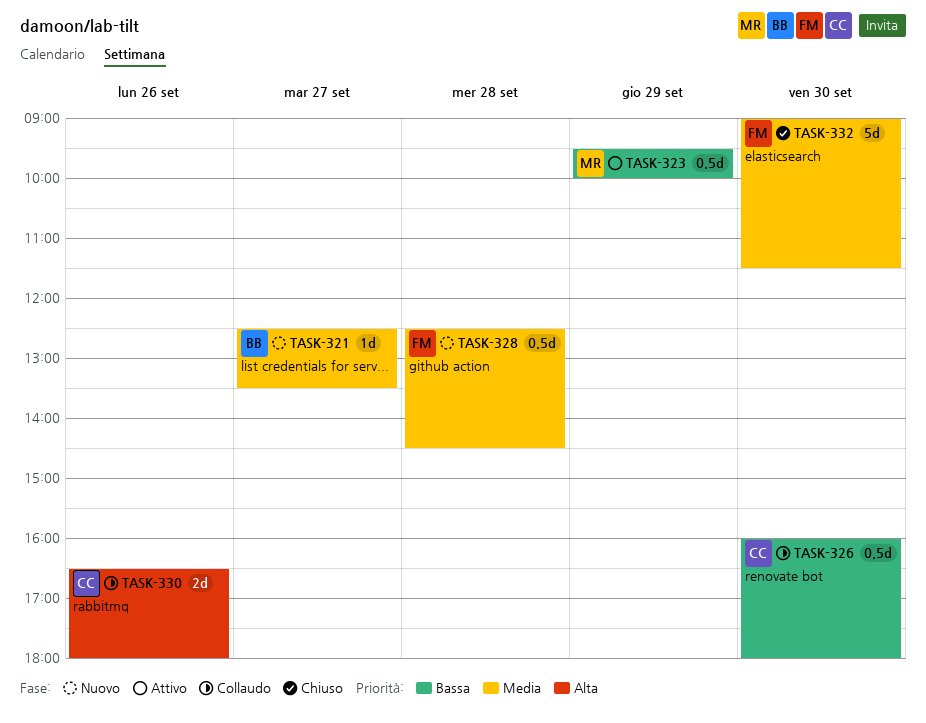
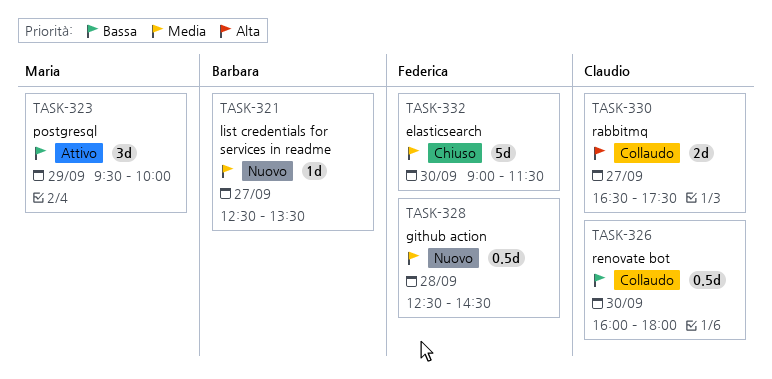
TASK-323, estimate: 0.5d -> 3d
TASK-330, day: Sep 26 -> Sep 27
TASK-330, ends: 18:00 -> 17:30

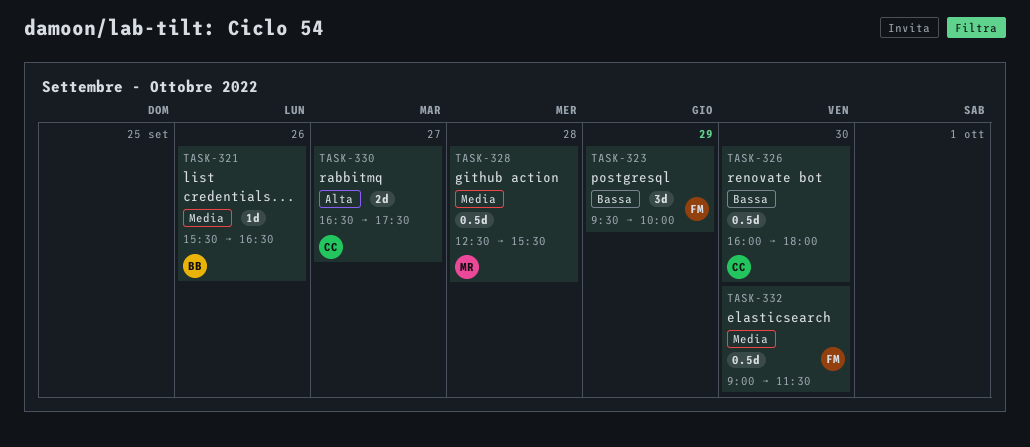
TASK-321, day: Sep 27 -> Sep 26
TASK-321, begins: 12:30 -> 15:30
TASK-321, ends: 13:30 -> 16:30
TASK-323, owner: Maria -> Federica
TASK-328, owner: Federica -> Maria
TASK-328, ends: 14:30 -> 15:30
TASK-332, estimate: 5d -> 0.5d

